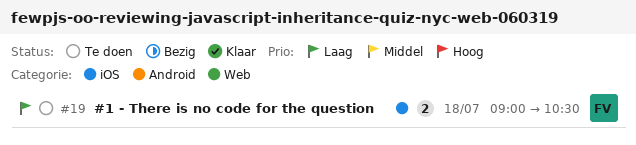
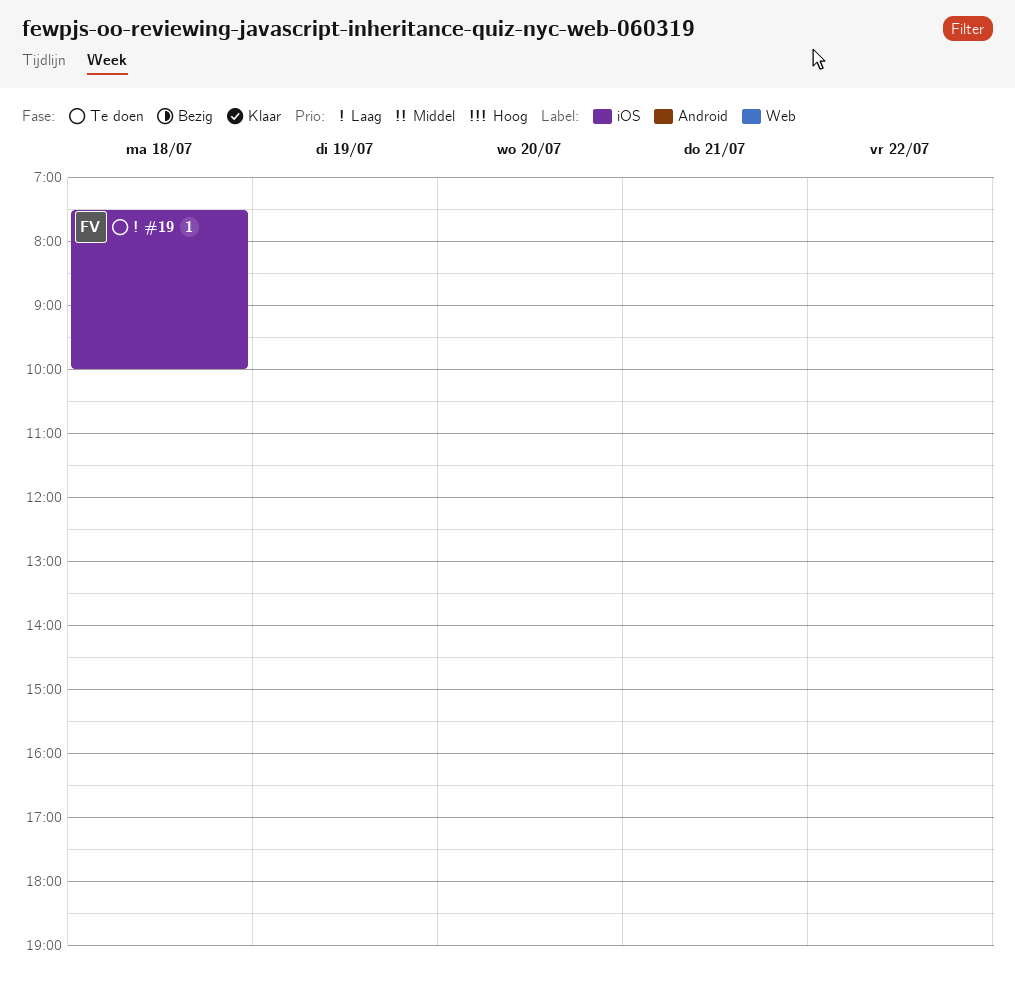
#19, estimate: 2 -> 1
#19, begins: 09:00 -> 07:30
#19, ends: 10:30 -> 10:00

